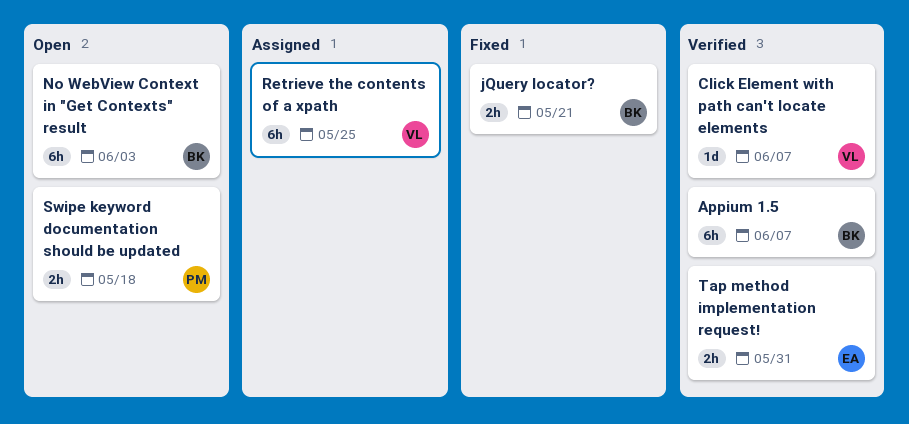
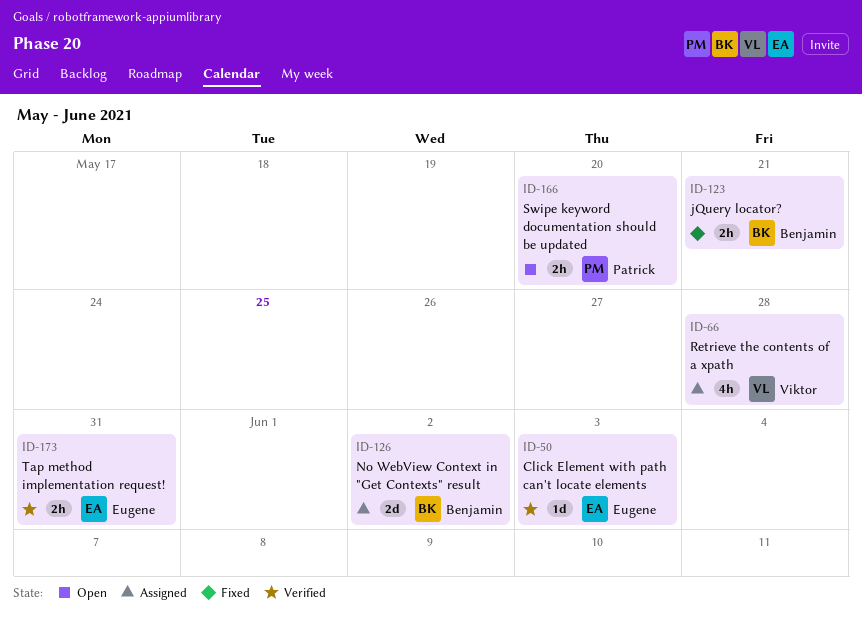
Appium 1.5: present -> none
Click Element with path can't locate elements, owner: Viktor -> Eugene
Click Element with path can't locate elements, due: Jun 7 -> Jun 3
No WebView Context in "Get Contexts" result, status: Open -> Assigned
No WebView Context in "Get Contexts" result, estimate: 6h -> 2d
No WebView Context in "Get Contexts" result, due: Jun 3 -> Jun 2
Retrieve the contents of a xpath, estimate: 6h -> 4h
Retrieve the contents of a xpath, due: May 25 -> May 28
Swipe keyword documentation should be updated, due: May 18 -> May 20

